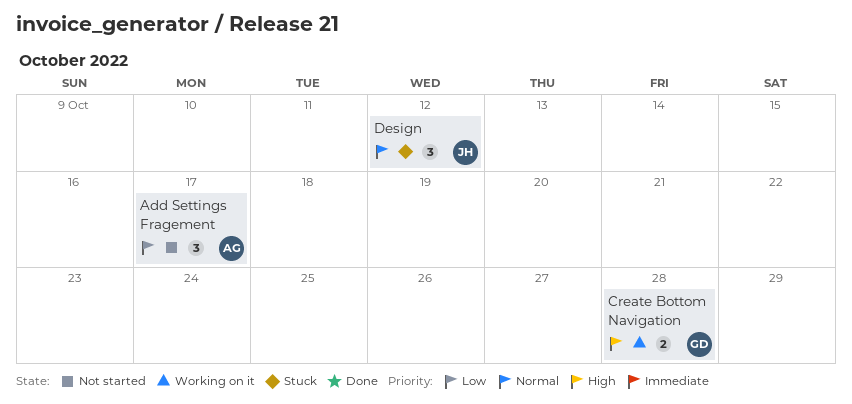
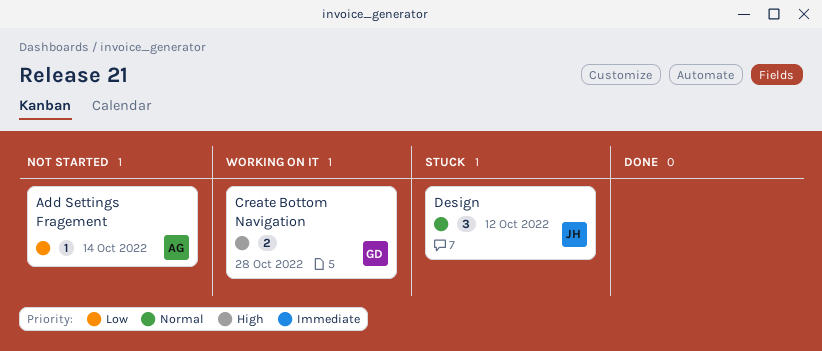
Add Settings Fragement, estimate: 3 -> 1
Add Settings Fragement, due: Oct 17 -> Oct 14

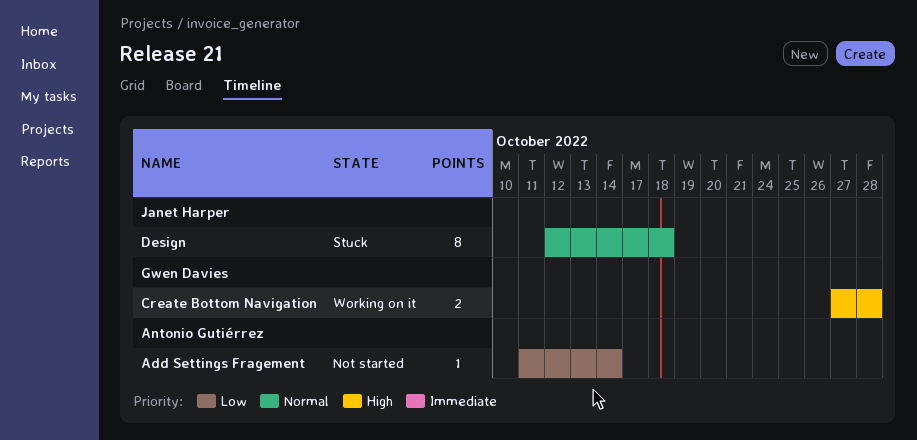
Design, estimate: 3 -> 8
Design, due: Oct 12 -> Oct 18

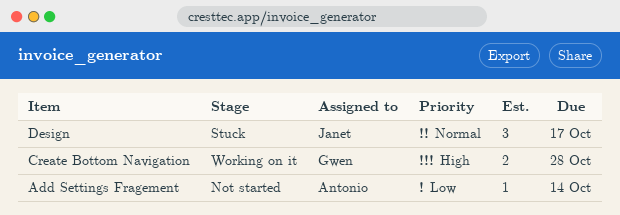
Design, estimate: 8 -> 3
Design, due: Oct 18 -> Oct 17

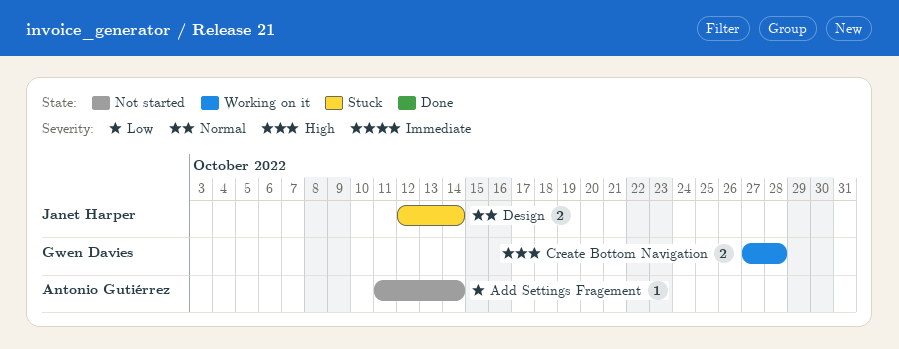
Design, estimate: 3 -> 2
Design, due: Oct 17 -> Oct 14

